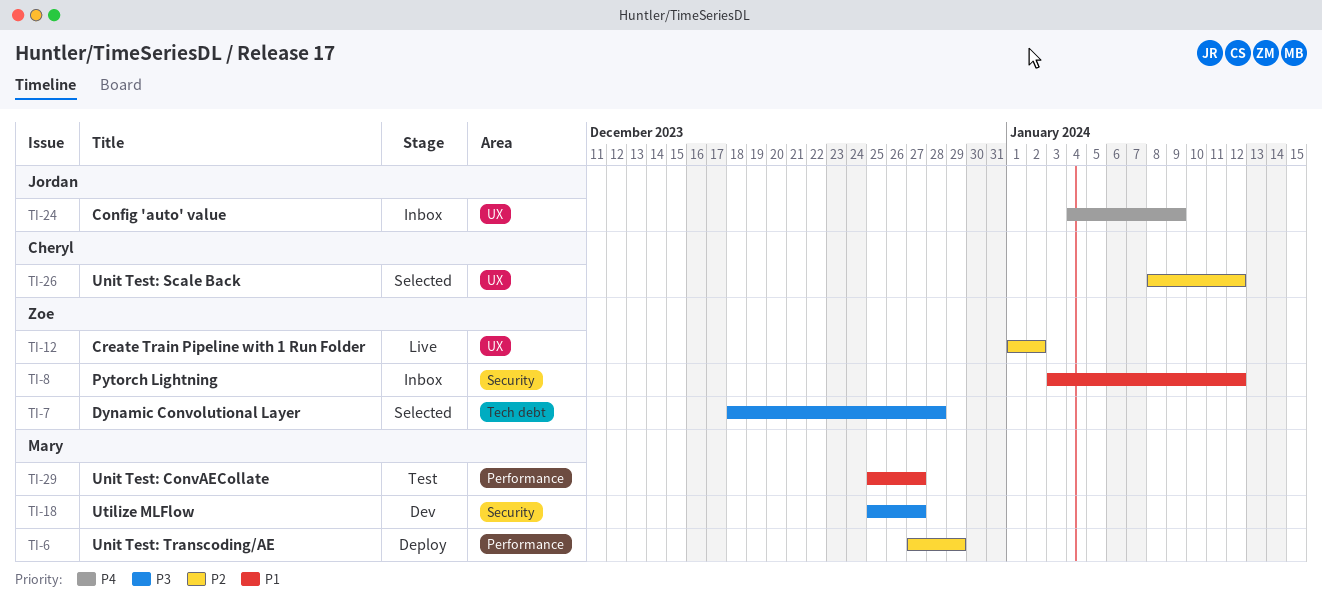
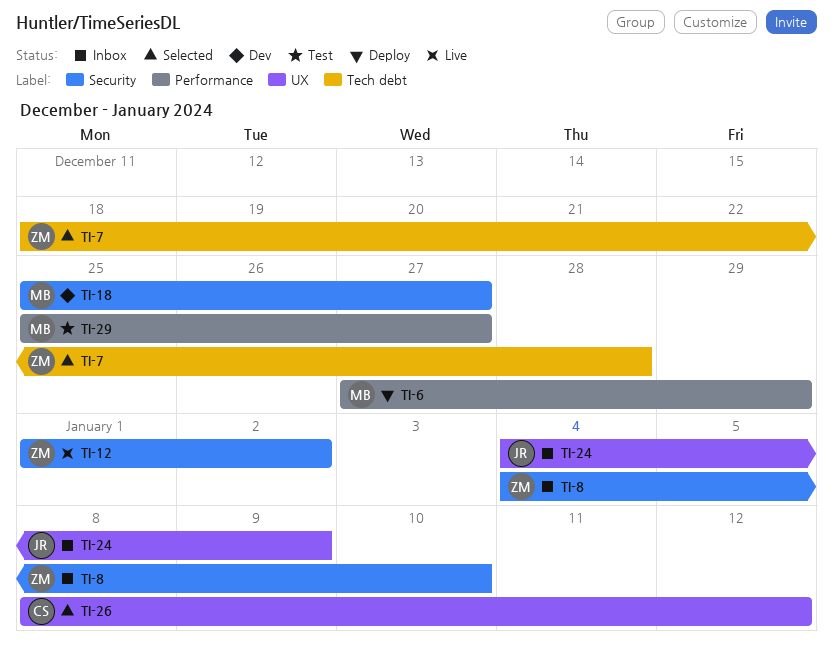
TI-8, start: Jan 3 -> Jan 4
TI-8, due: Jan 12 -> Jan 10
TI-12, label: UX -> Security

